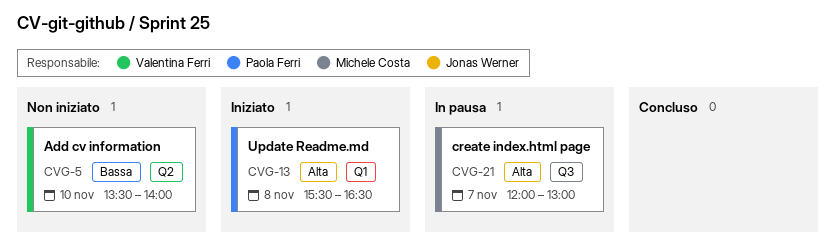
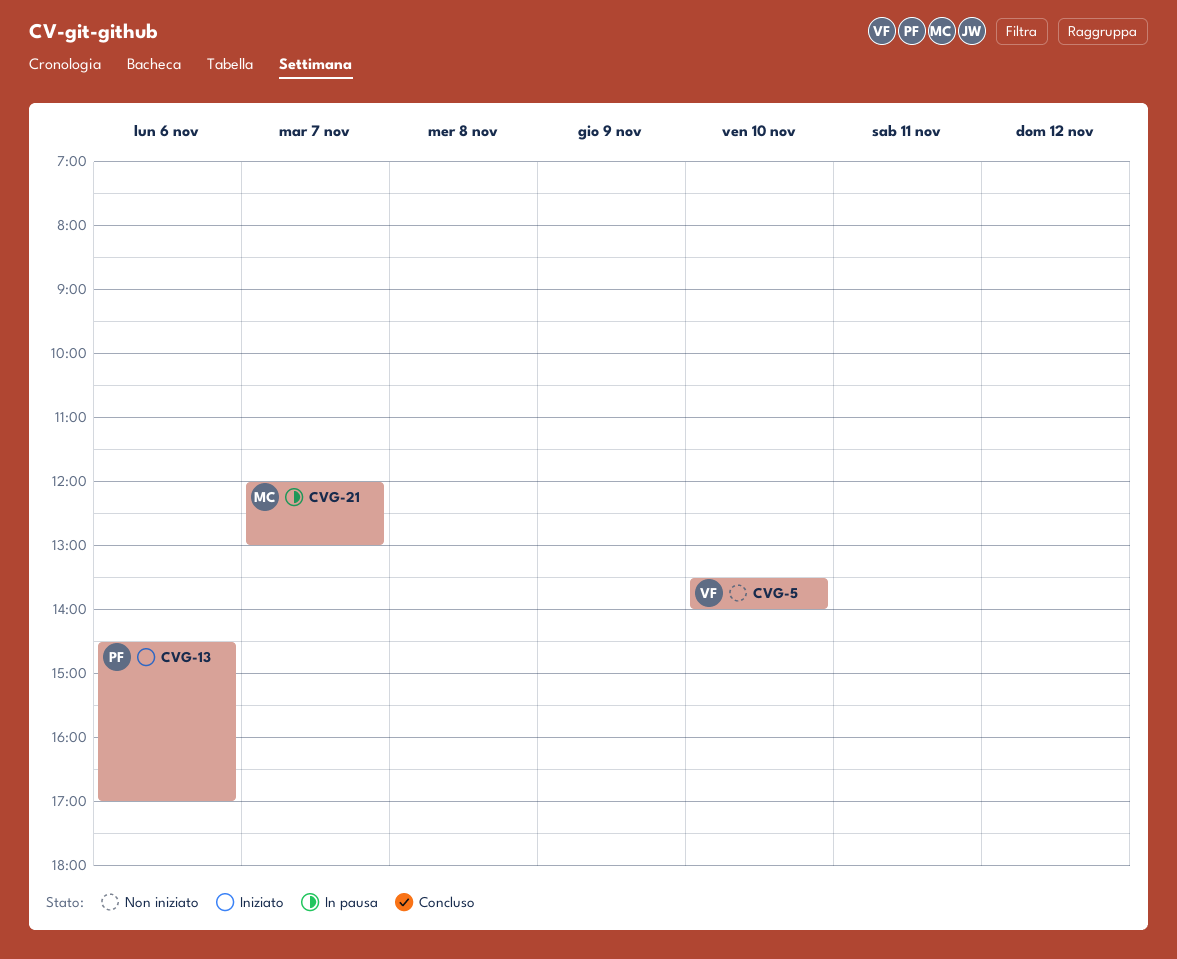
CVG-13, day: Nov 8 -> Nov 6
CVG-13, begins: 15:30 -> 14:30
CVG-13, ends: 16:30 -> 17:00

